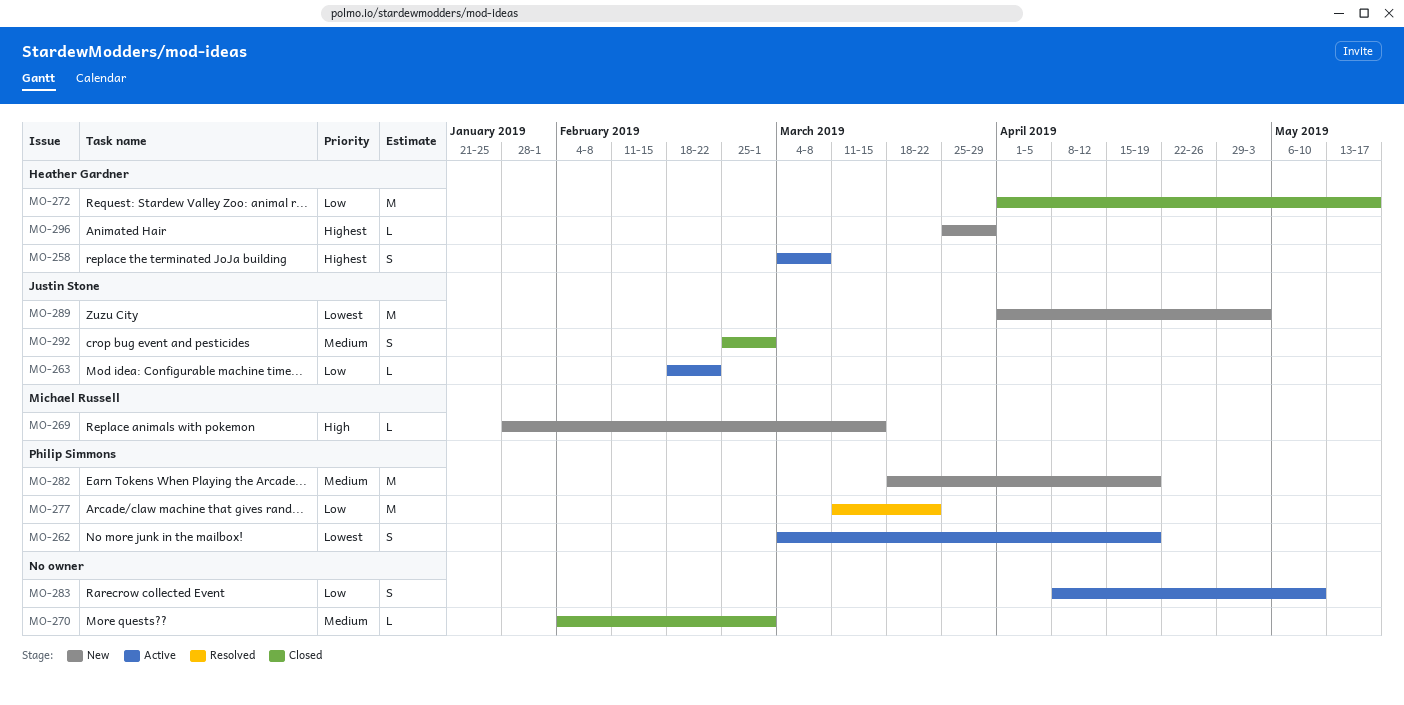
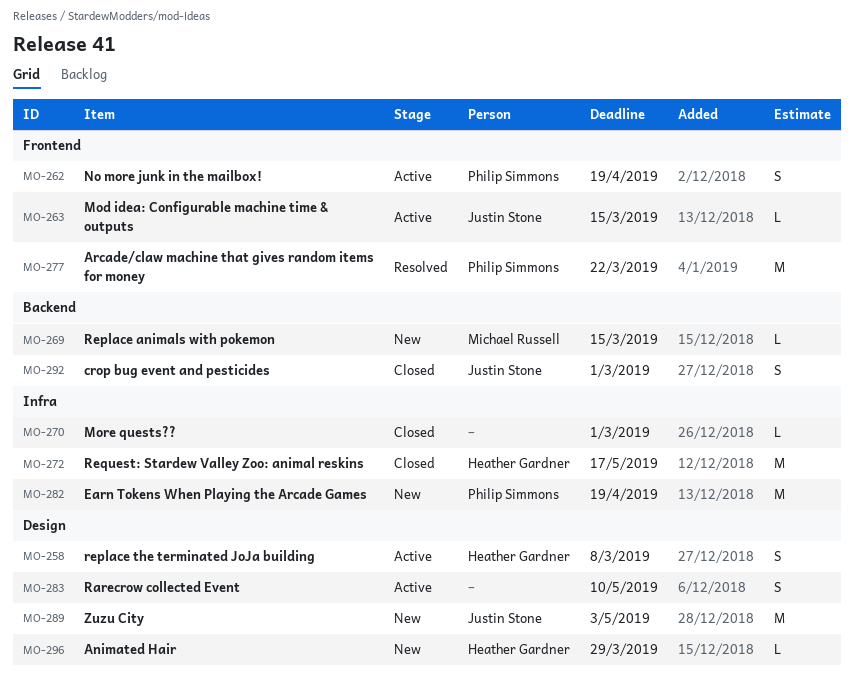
MO-263, due: Feb 22 -> Mar 15

